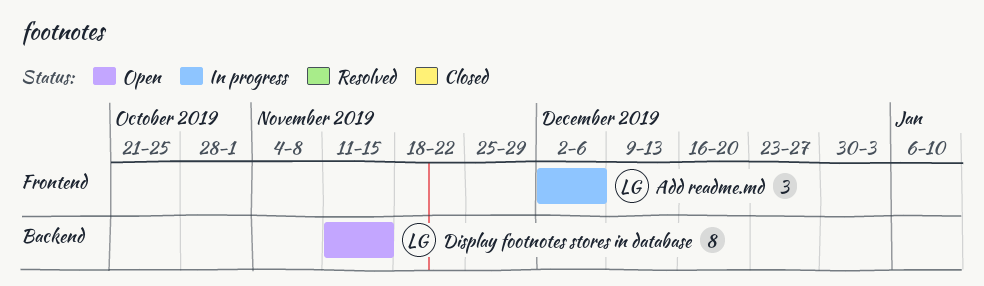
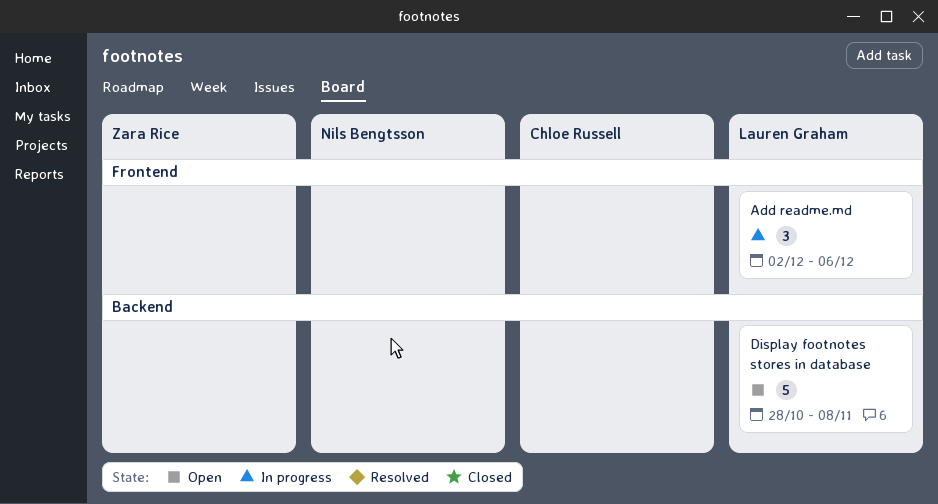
Display footnotes stores in database, estimate: 8 -> 5
Display footnotes stores in database, start: Nov 11 -> Oct 28
Display footnotes stores in database, due: Nov 15 -> Nov 8

